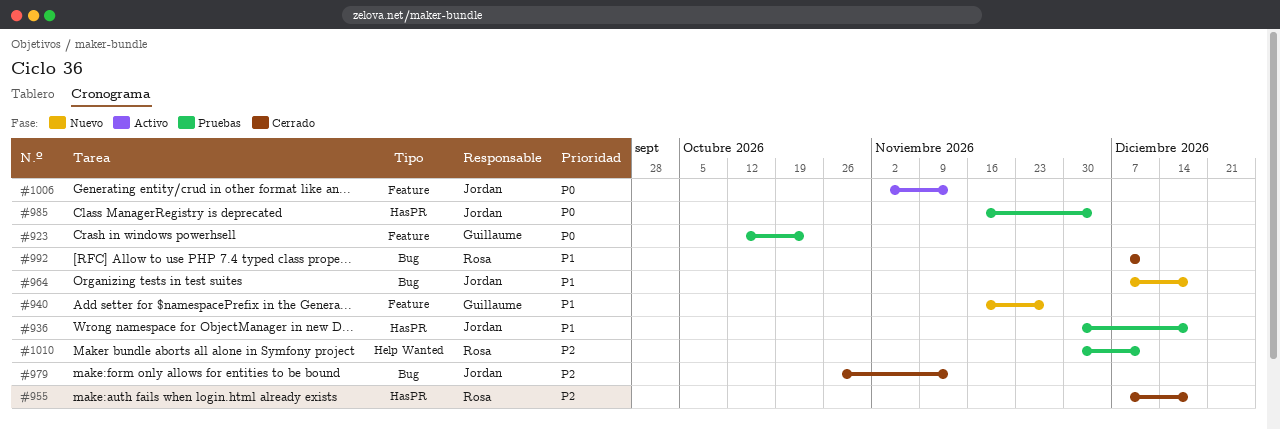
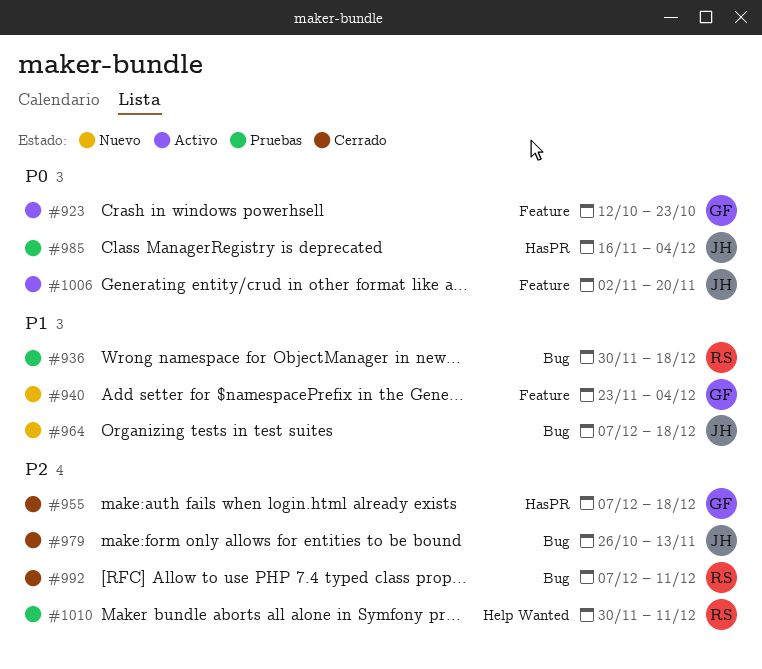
#923, status: Pruebas -> Activo
#936, owner: Jordan -> Rosa
#936, label: HasPR -> Bug
#940, start: Nov 16 -> Nov 23
#940, due: Nov 27 -> Dec 4
#955, owner: Rosa -> Guillaume
#992, priority: P1 -> P2
#1006, due: Nov 13 -> Nov 20

